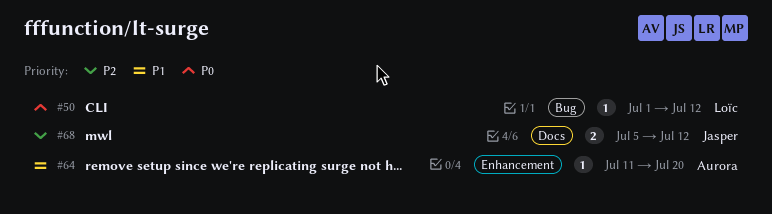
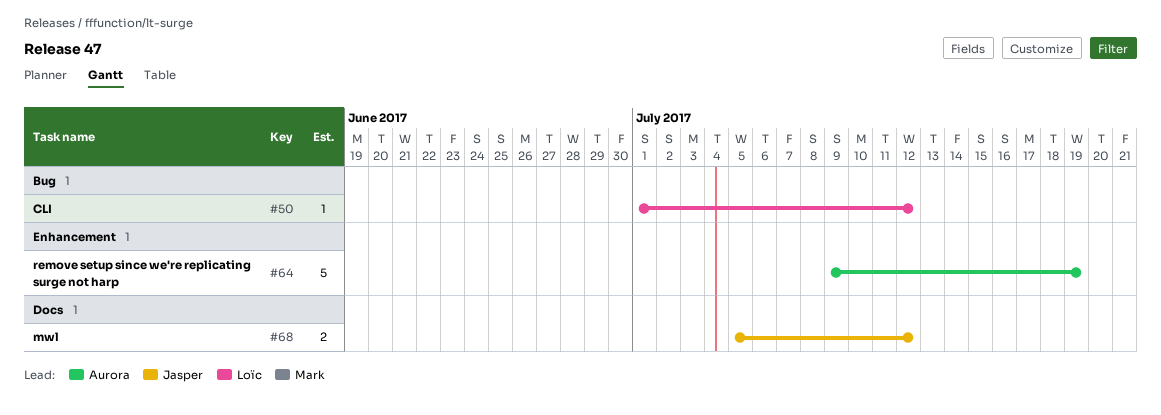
#64, estimate: 1 -> 5
#64, start: Jul 11 -> Jul 9
#64, due: Jul 20 -> Jul 19

